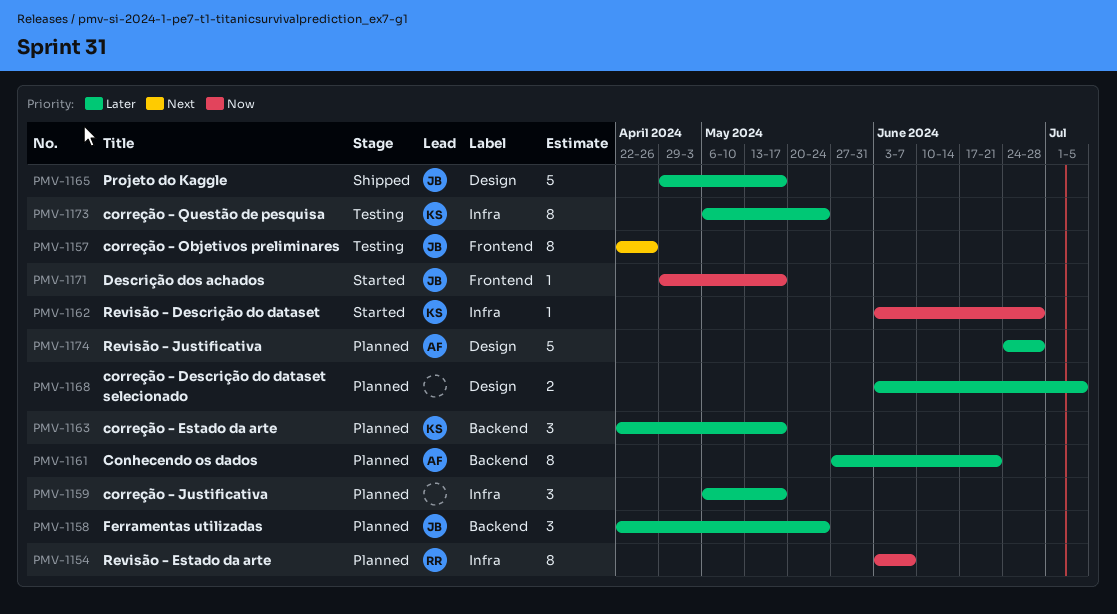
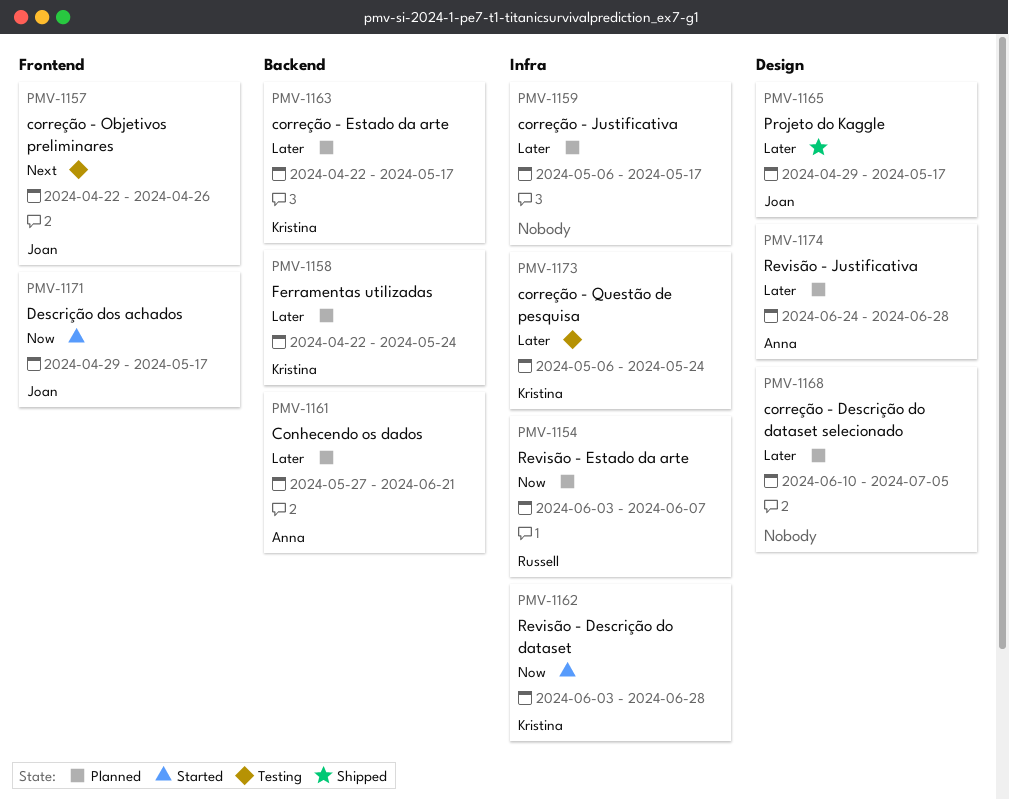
PMV-1158, owner: Joan -> Kristina
PMV-1168, start: Jun 3 -> Jun 10

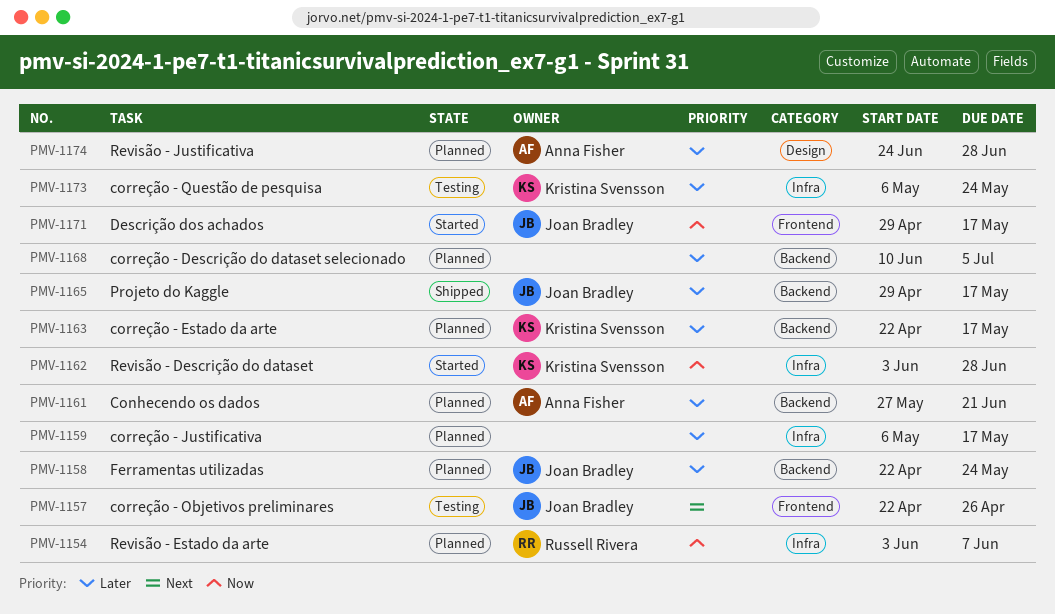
PMV-1158, owner: Kristina Svensson -> Joan Bradley
PMV-1165, label: Design -> Backend
PMV-1168, label: Design -> Backend

